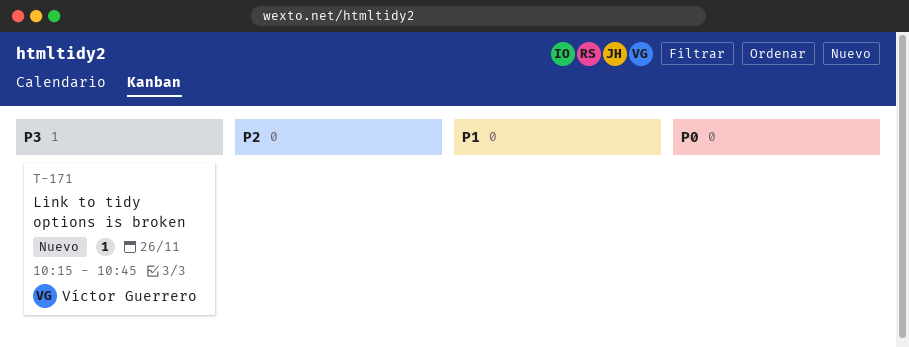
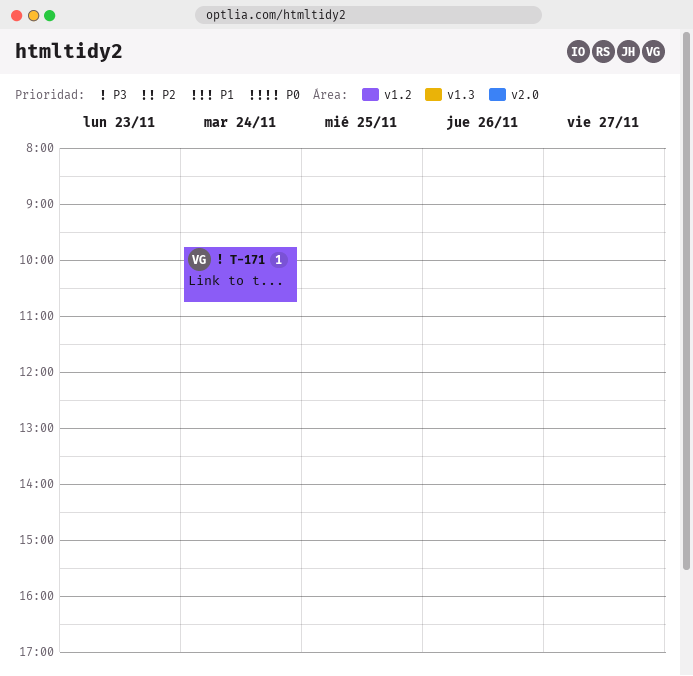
T-171, day: Nov 26 -> Nov 24
T-171, begins: 10:15 -> 09:45

